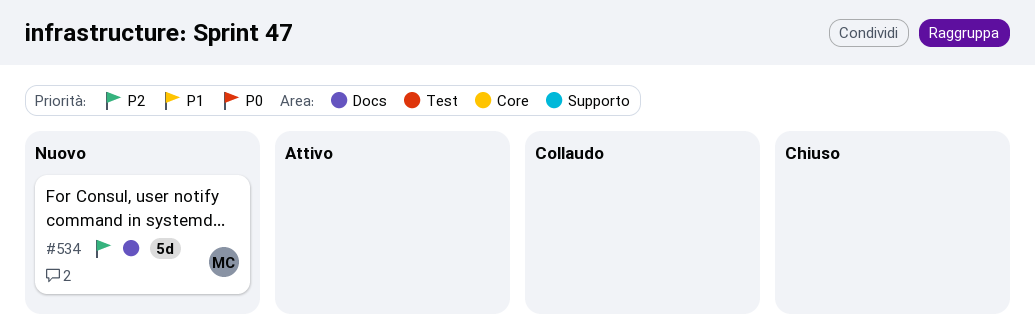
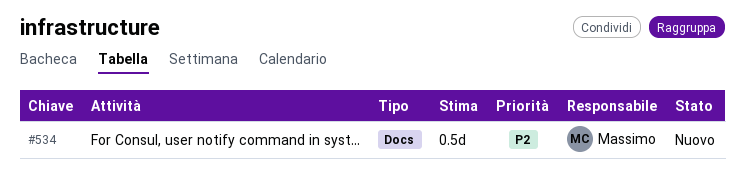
#534, estimate: 5d -> 0.5d

